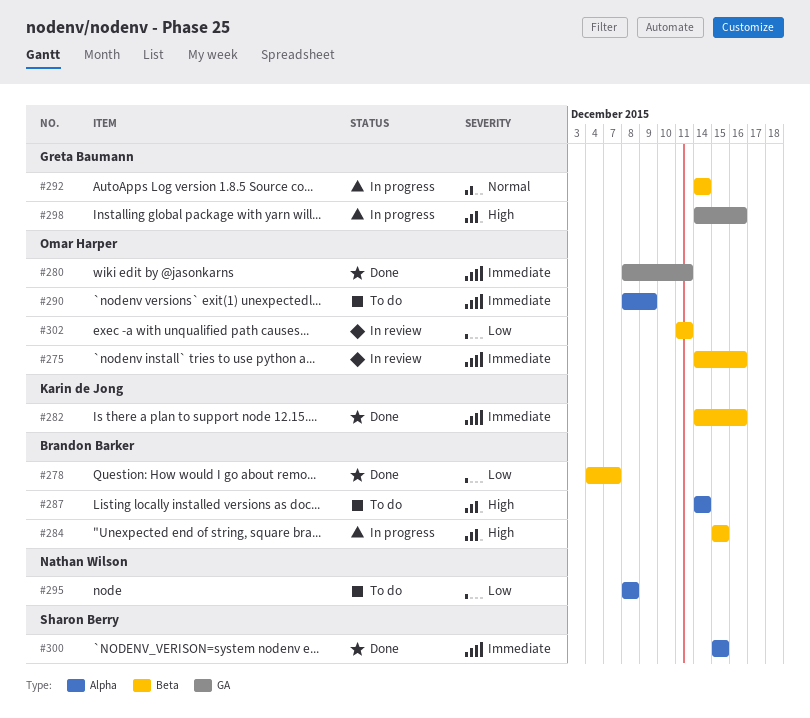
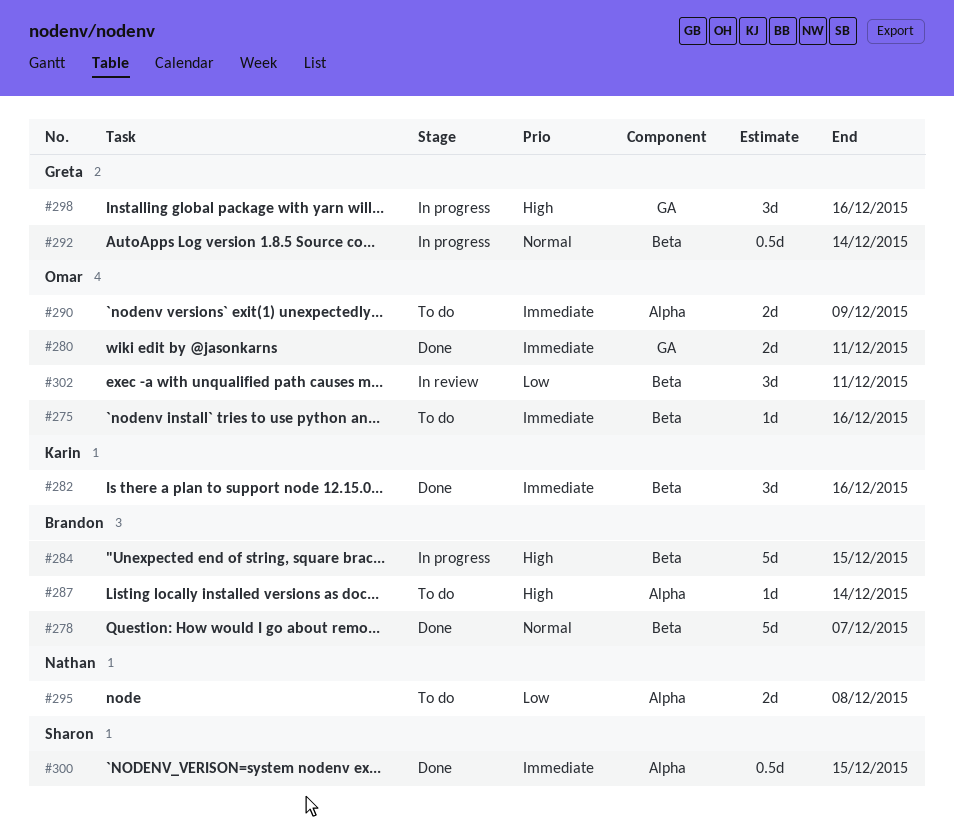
#275, status: In review -> To do
#278, priority: Low -> Normal

